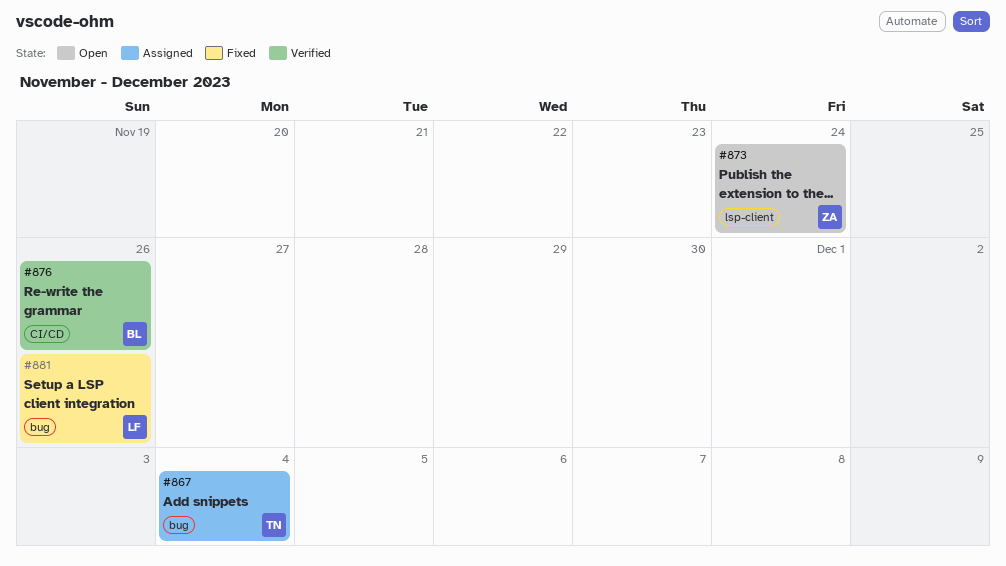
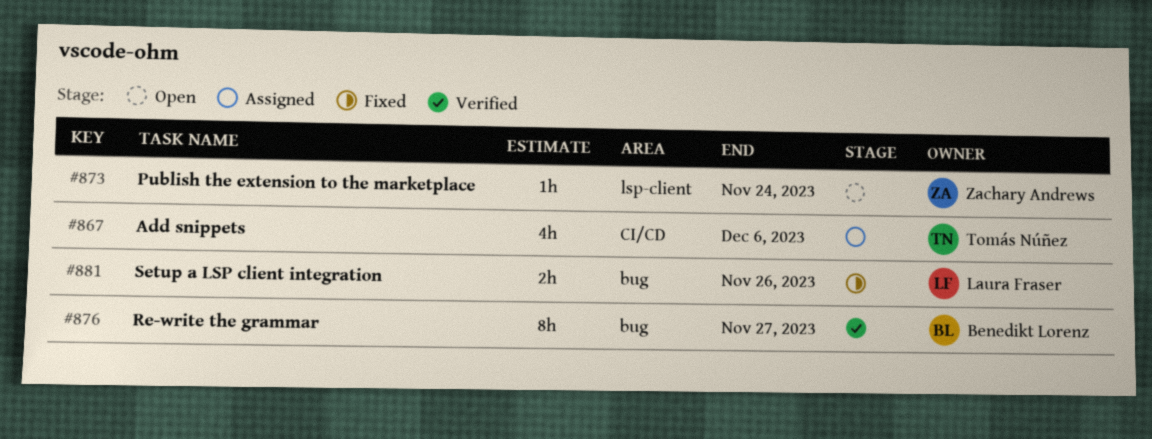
#867, label: bug -> CI/CD
#867, due: Dec 4 -> Dec 6
#876, label: CI/CD -> bug
#876, due: Nov 26 -> Nov 27

